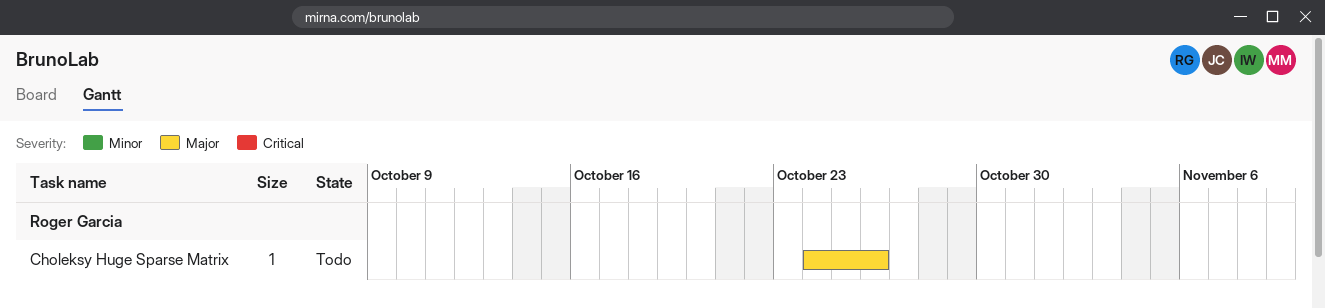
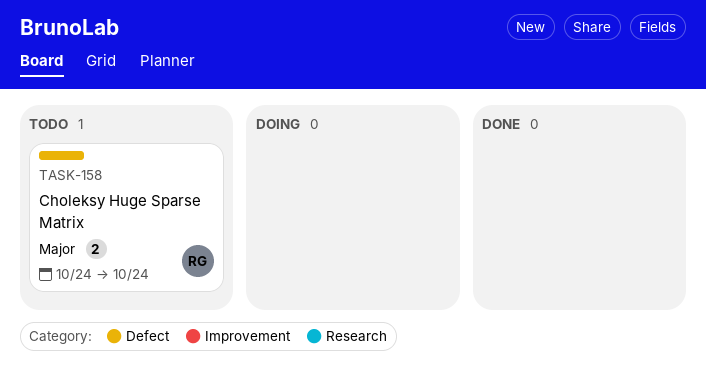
Choleksy Huge Sparse Matrix, estimate: 1 -> 2
Choleksy Huge Sparse Matrix, due: Oct 26 -> Oct 24

